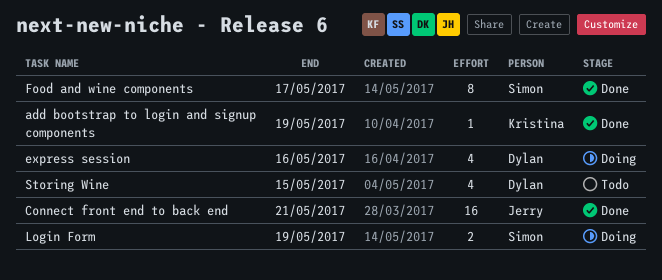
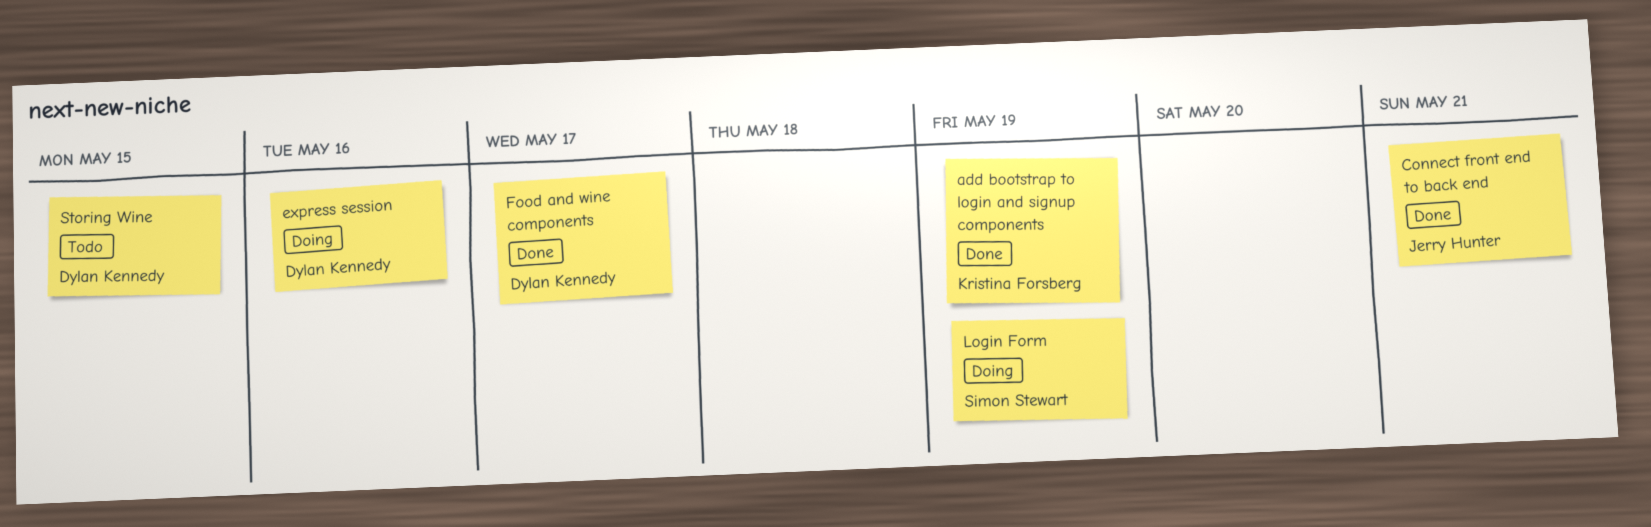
Food and wine components, owner: Simon Stewart -> Dylan Kennedy

